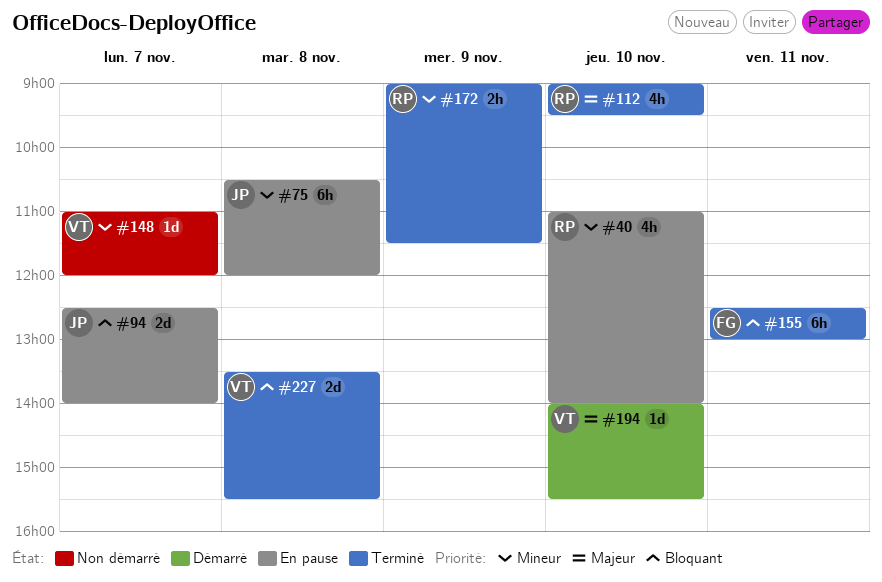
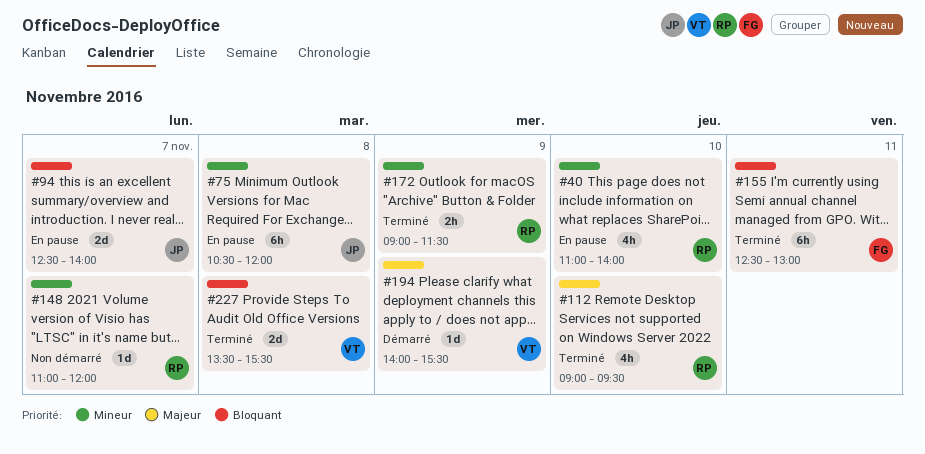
#148, owner: VT -> RP
#194, day: Nov 10 -> Nov 9

